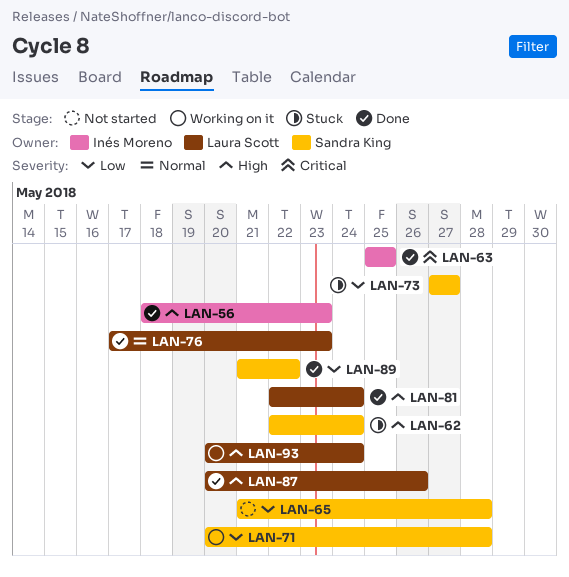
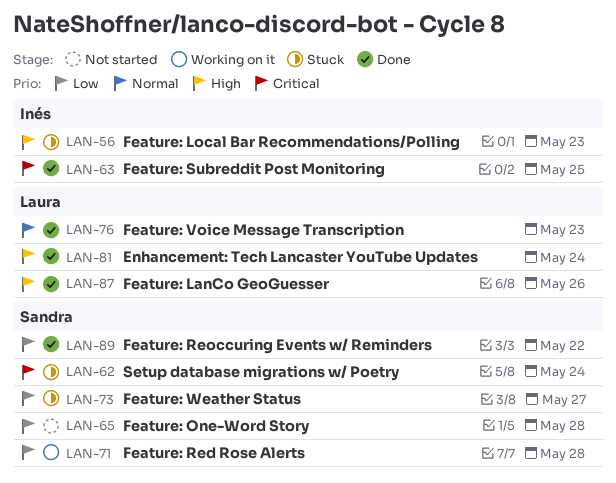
LAN-56, status: Done -> Stuck
LAN-62, priority: High -> Critical
LAN-93: present -> none

